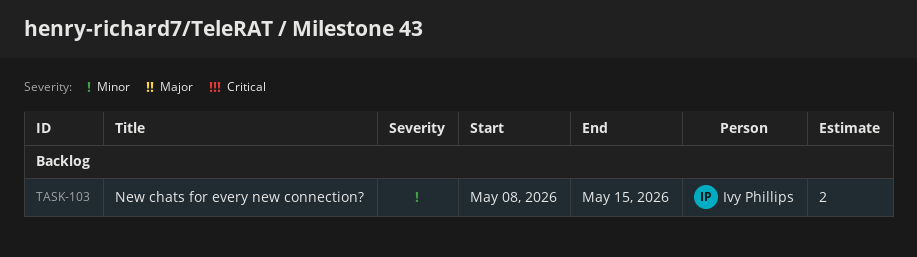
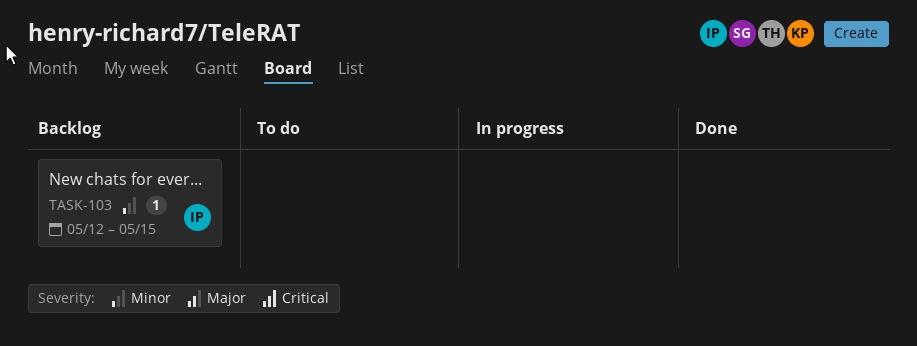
TASK-103, estimate: 2 -> 1
TASK-103, start: May 8 -> May 12

